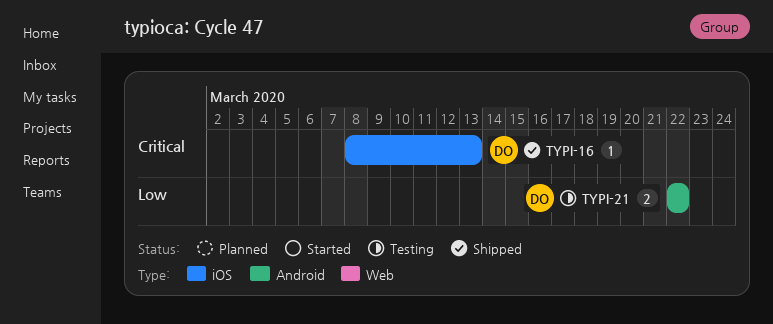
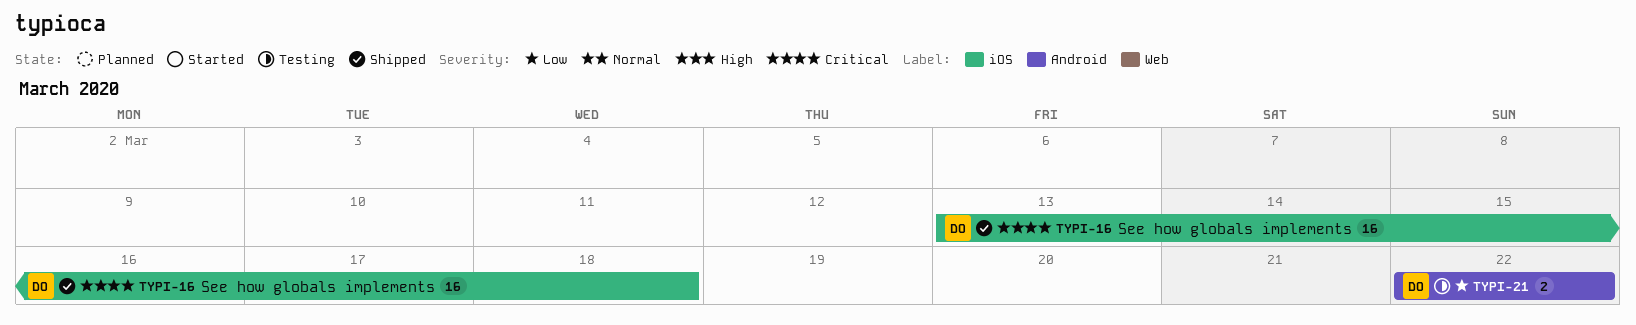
TYPI-16, estimate: 1 -> 16
TYPI-16, start: Mar 8 -> Mar 13
TYPI-16, due: Mar 13 -> Mar 18

